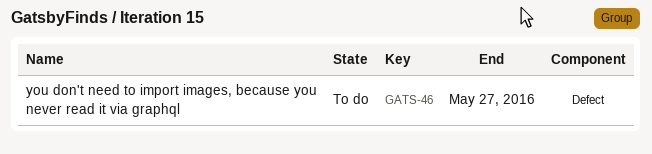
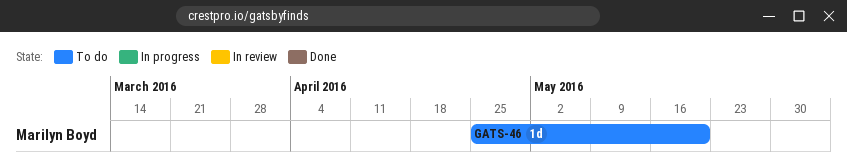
GATS-46, due: May 27 -> May 20

